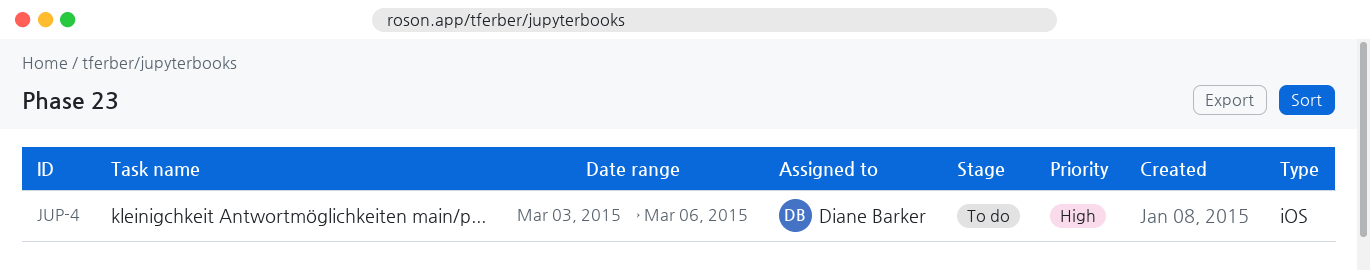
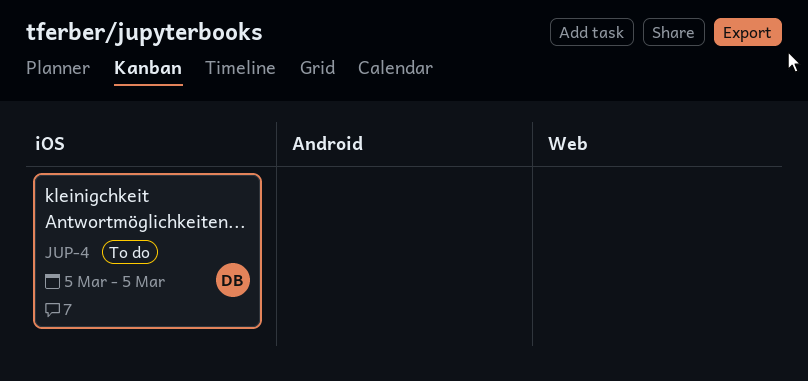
JUP-4, start: Mar 3 -> Mar 5
JUP-4, due: Mar 6 -> Mar 5

